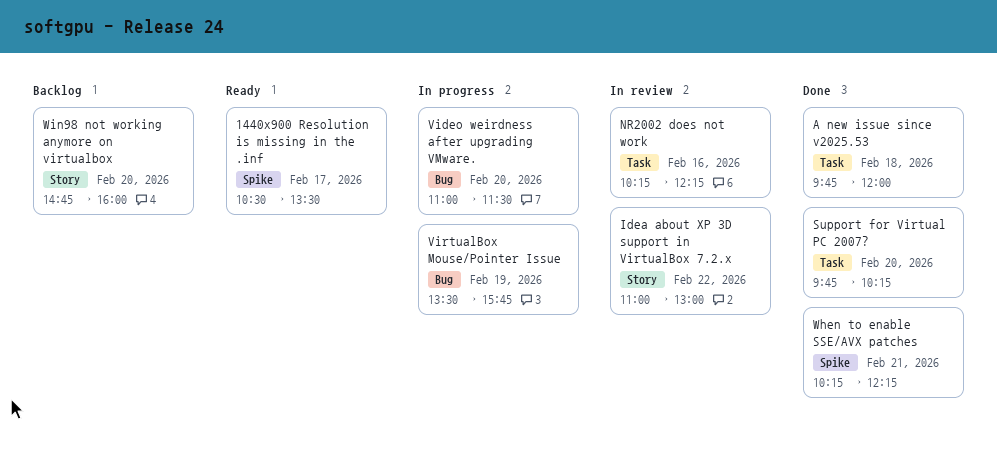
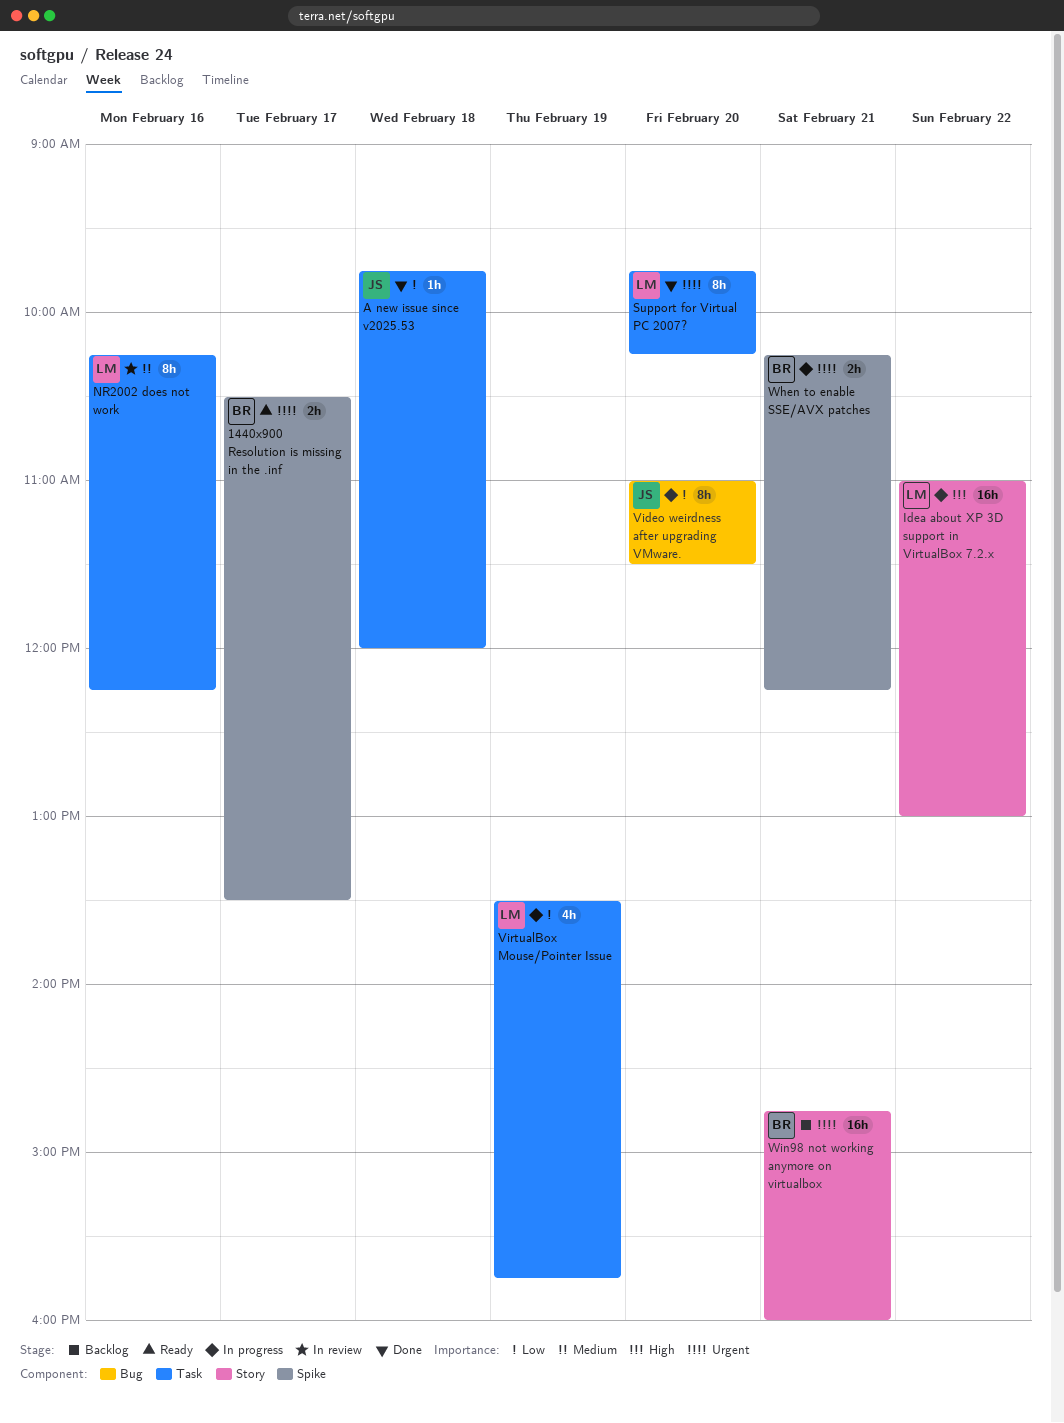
Idea about XP 3D support in VirtualBox 7.2.x, status: In review -> In progress
VirtualBox Mouse/Pointer Issue, label: Bug -> Task
When to enable SSE/AVX patches, status: Done -> In progress
Win98 not working anymore on virtualbox, day: Feb 20 -> Feb 21

